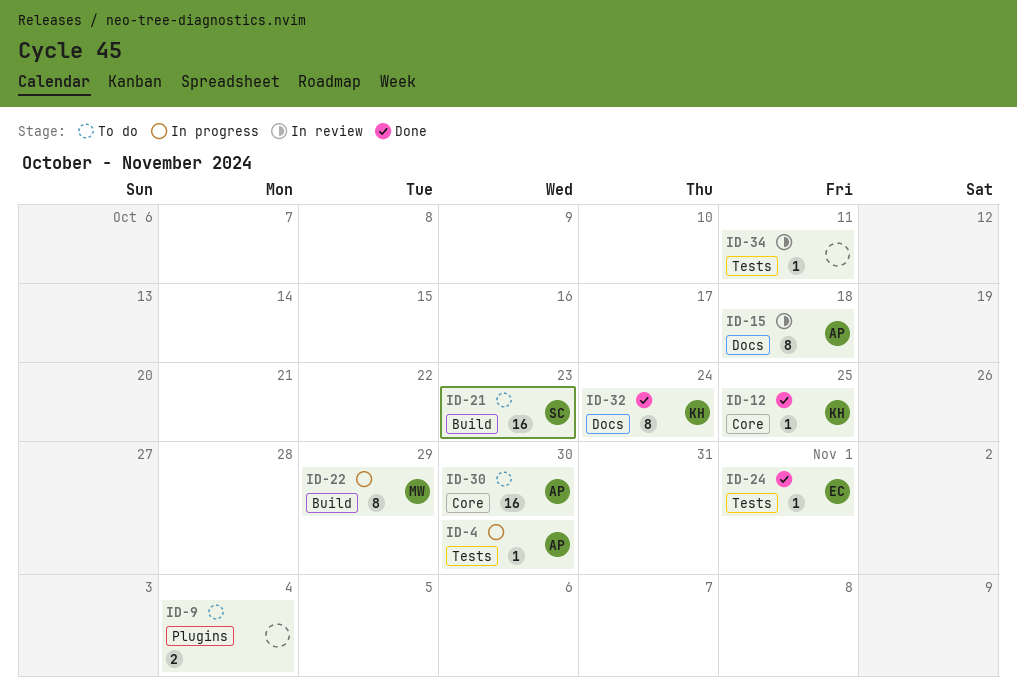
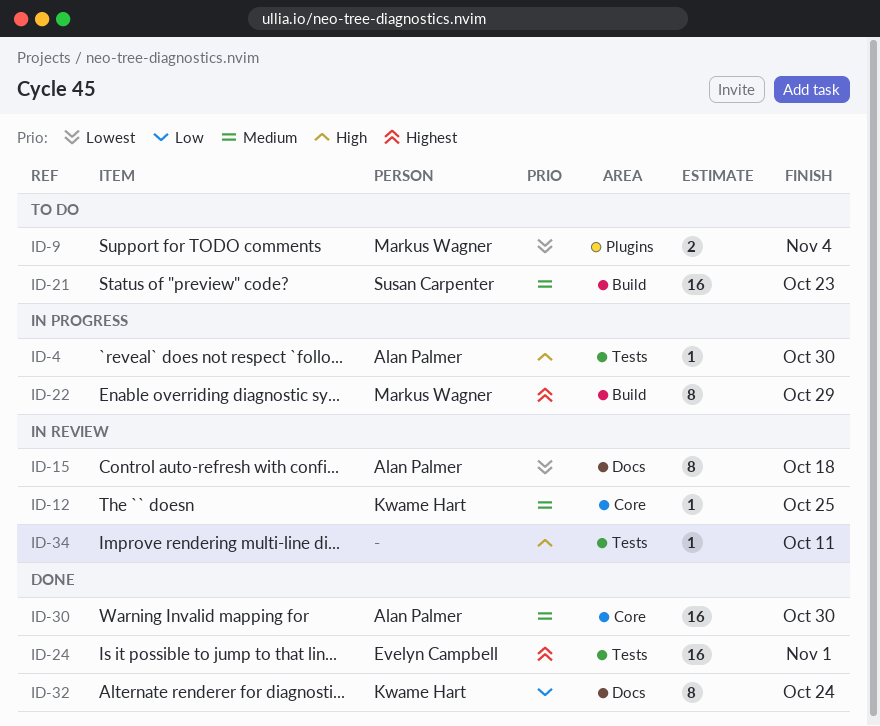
ID-9, owner: none -> Markus Wagner
ID-12, status: Done -> In review
ID-24, estimate: 1 -> 16
ID-30, status: To do -> Done

